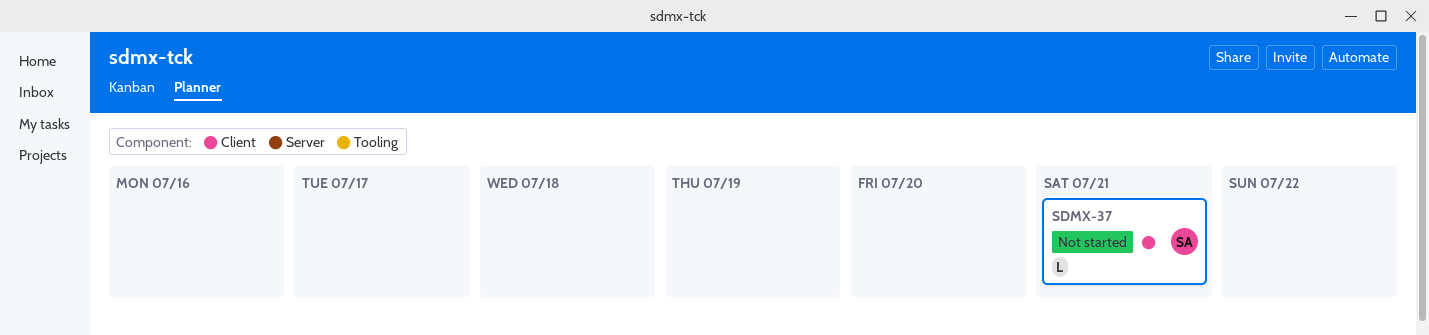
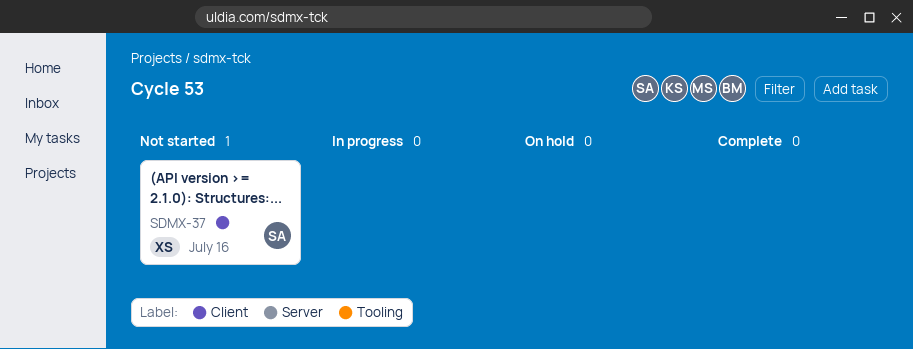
SDMX-37, estimate: L -> XS
SDMX-37, due: Jul 21 -> Jul 16

